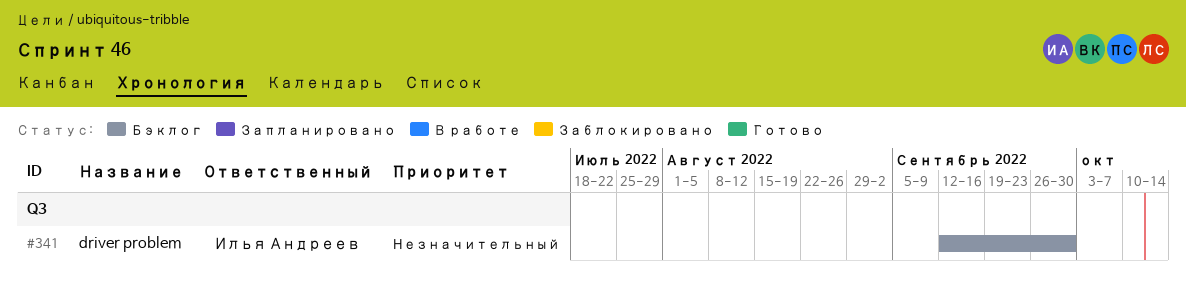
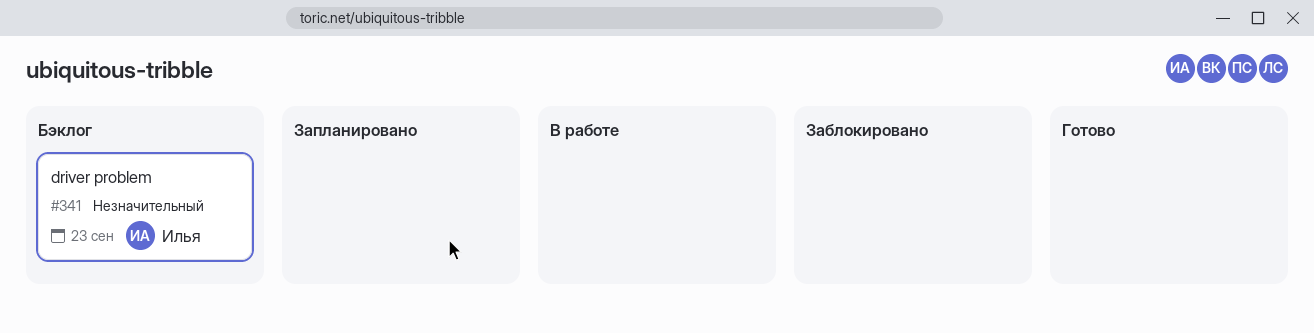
#341, due: Sep 30 -> Sep 23

